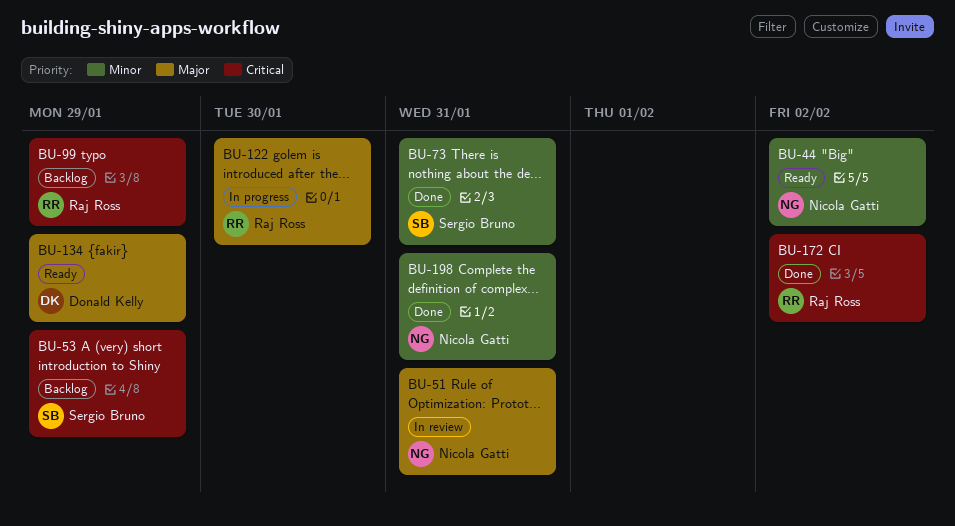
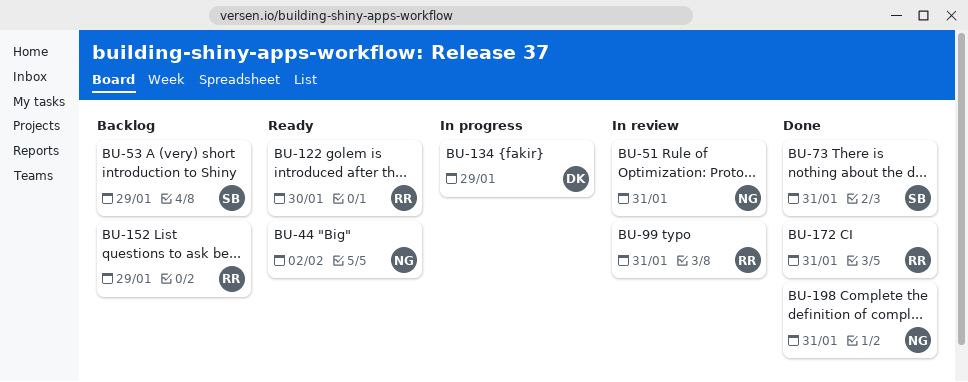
BU-99, status: Backlog -> In review
BU-99, due: Jan 29 -> Jan 31
BU-122, status: In progress -> Ready
BU-134, status: Ready -> In progress
BU-152: none -> present
BU-172, due: Feb 2 -> Jan 31

